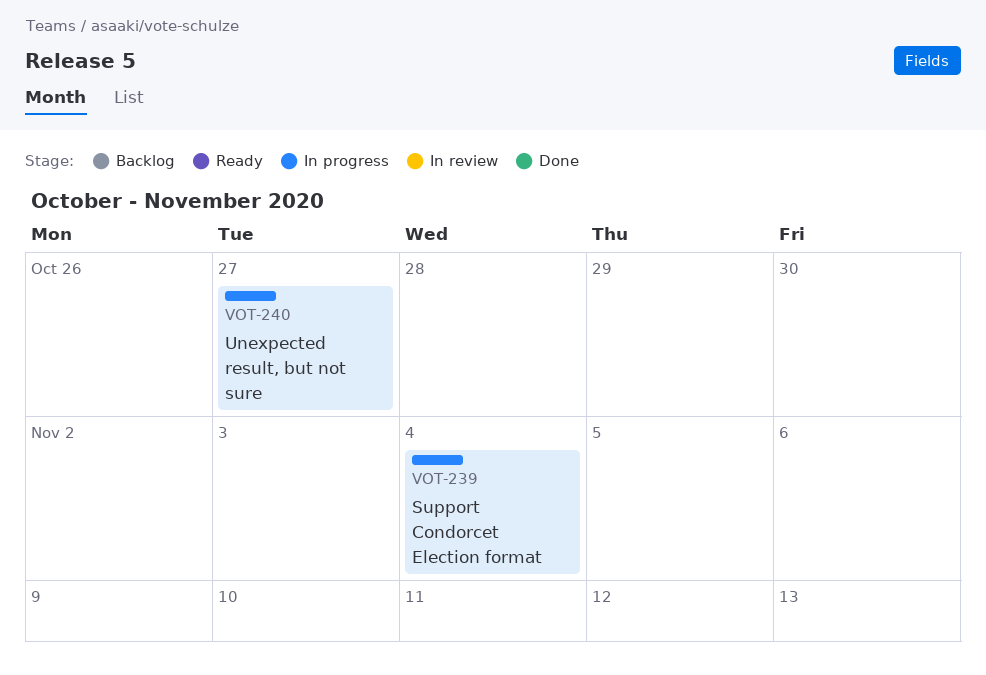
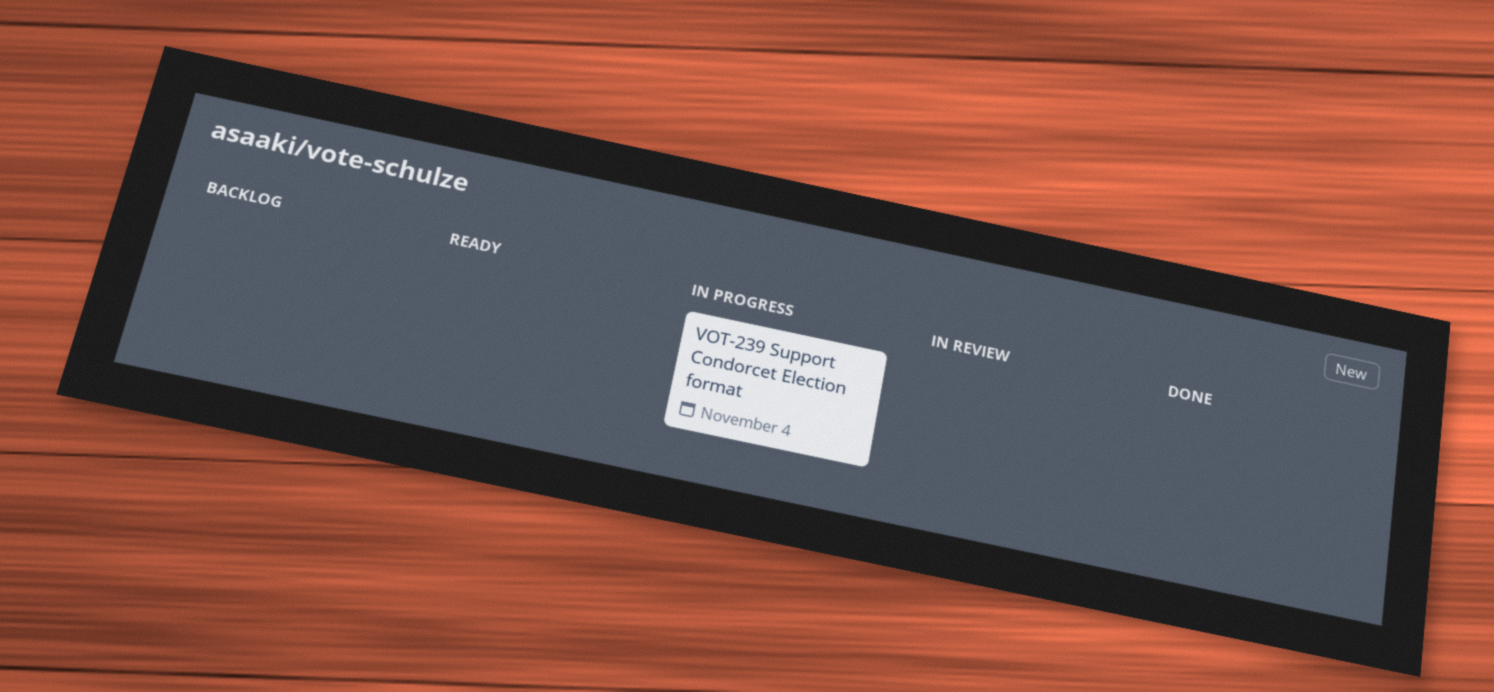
VOT-240: present -> none

